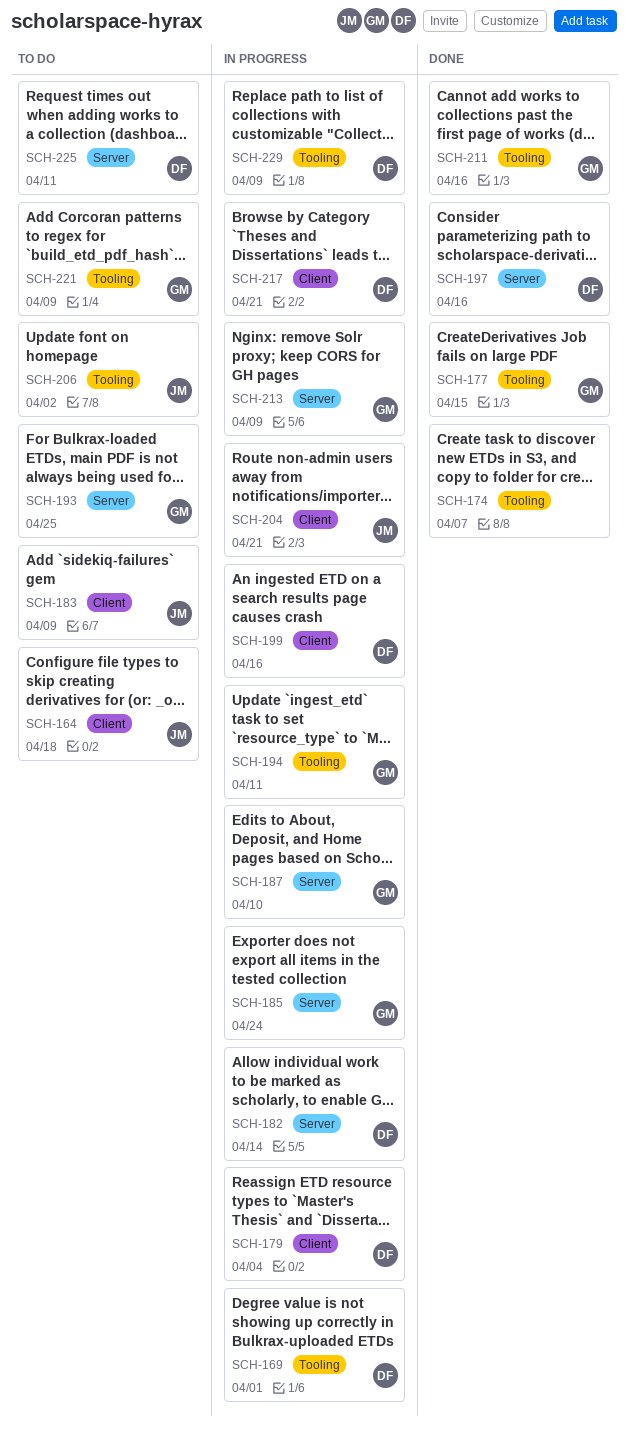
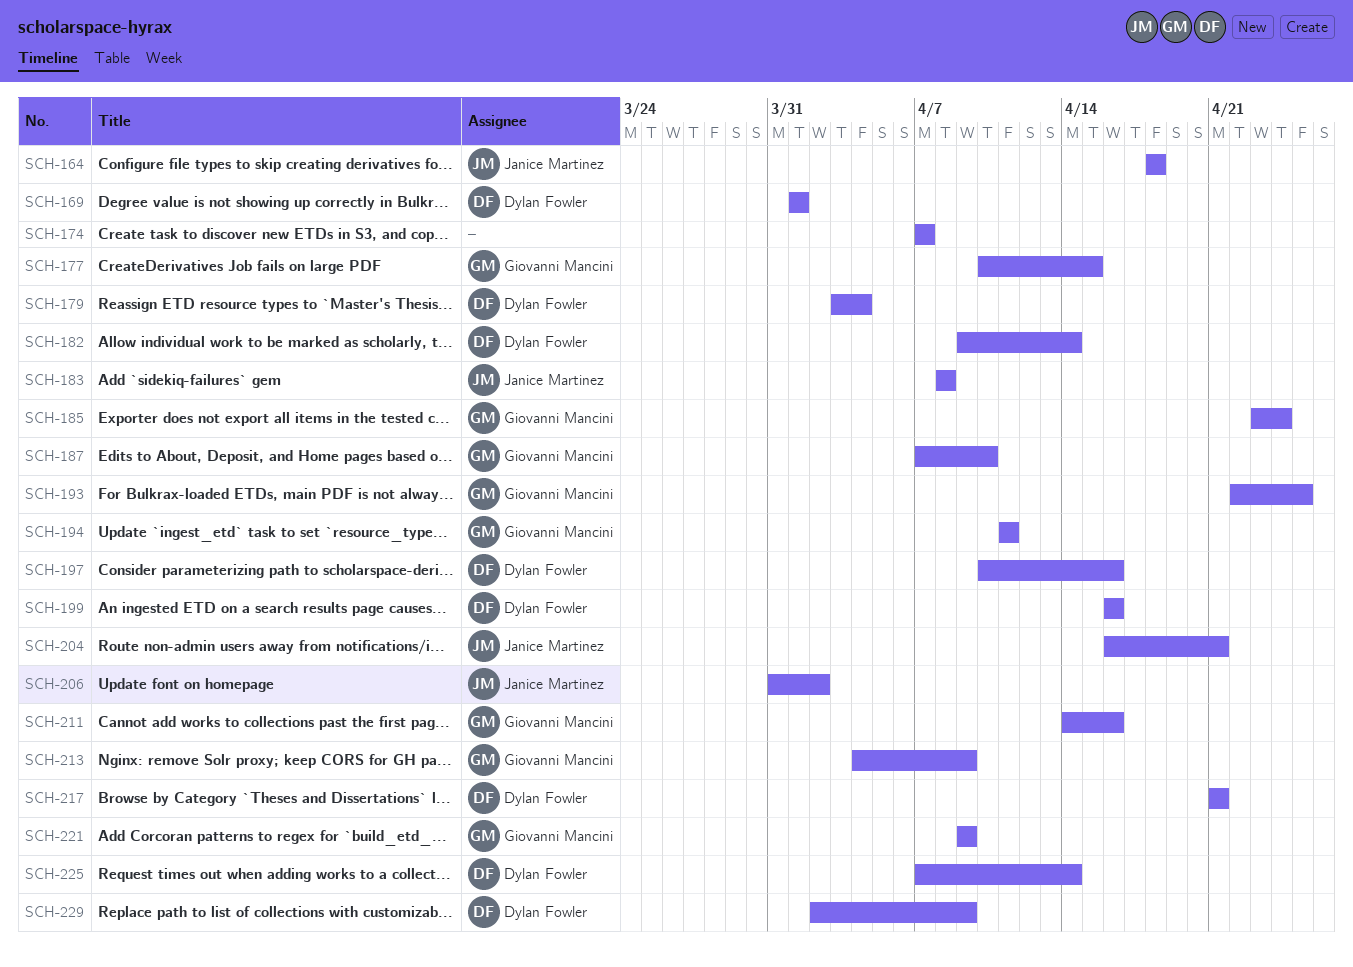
SCH-183, due: Apr 9 -> Apr 8
SCH-225, due: Apr 11 -> Apr 14

